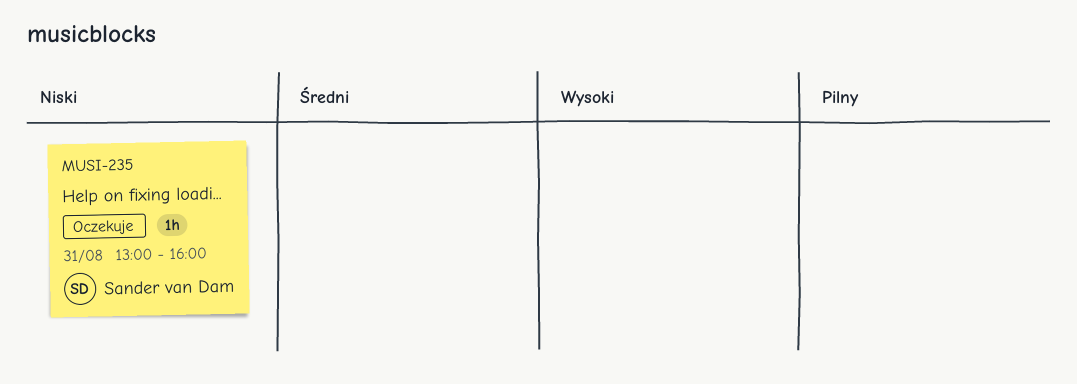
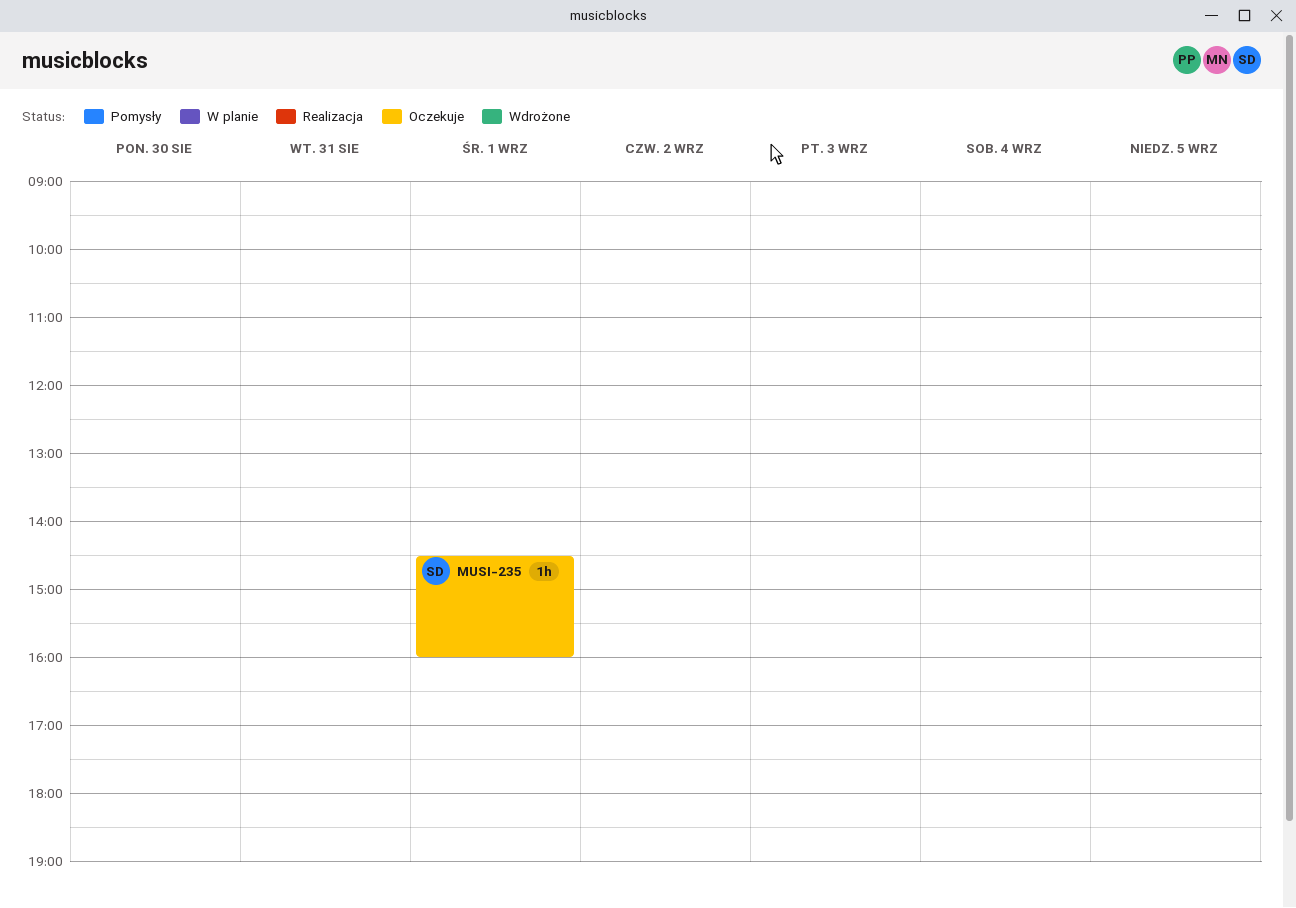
MUSI-235, day: Aug 31 -> Sep 1
MUSI-235, begins: 13:00 -> 14:30

